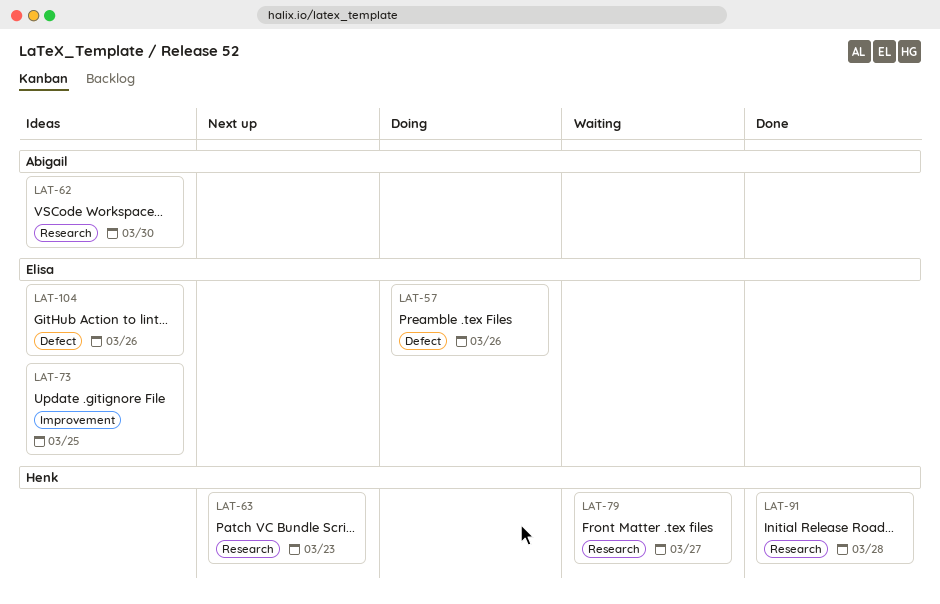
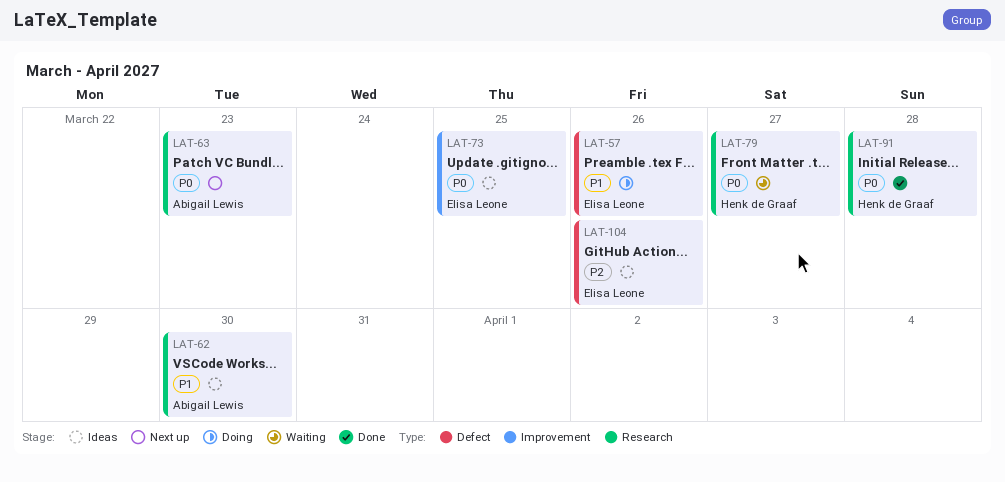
LAT-63, owner: Henk de Graaf -> Abigail Lewis

